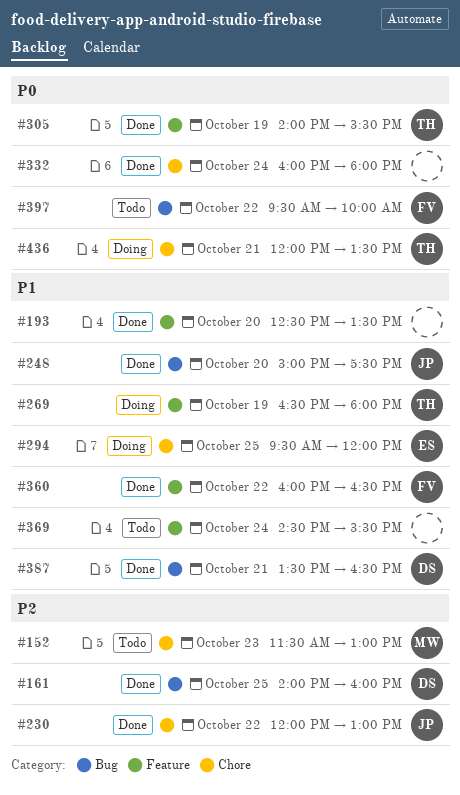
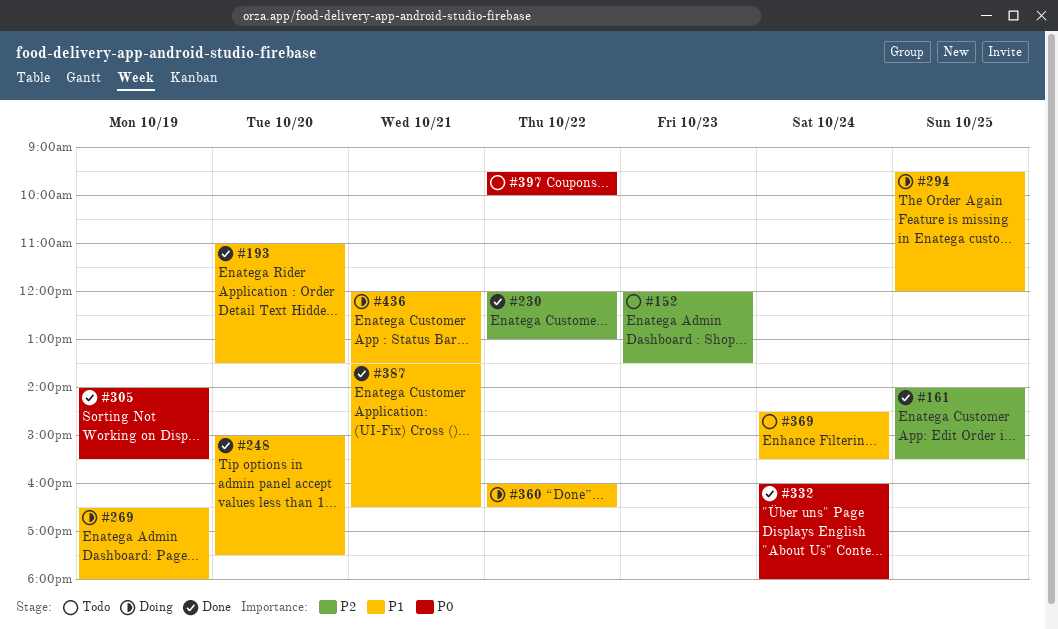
#152, begins: 11:30 -> 12:00
#152, ends: 13:00 -> 13:30
#161, ends: 16:00 -> 15:30
#193, begins: 12:30 -> 11:00
#360, status: Done -> Doing
#436, priority: P0 -> P1

